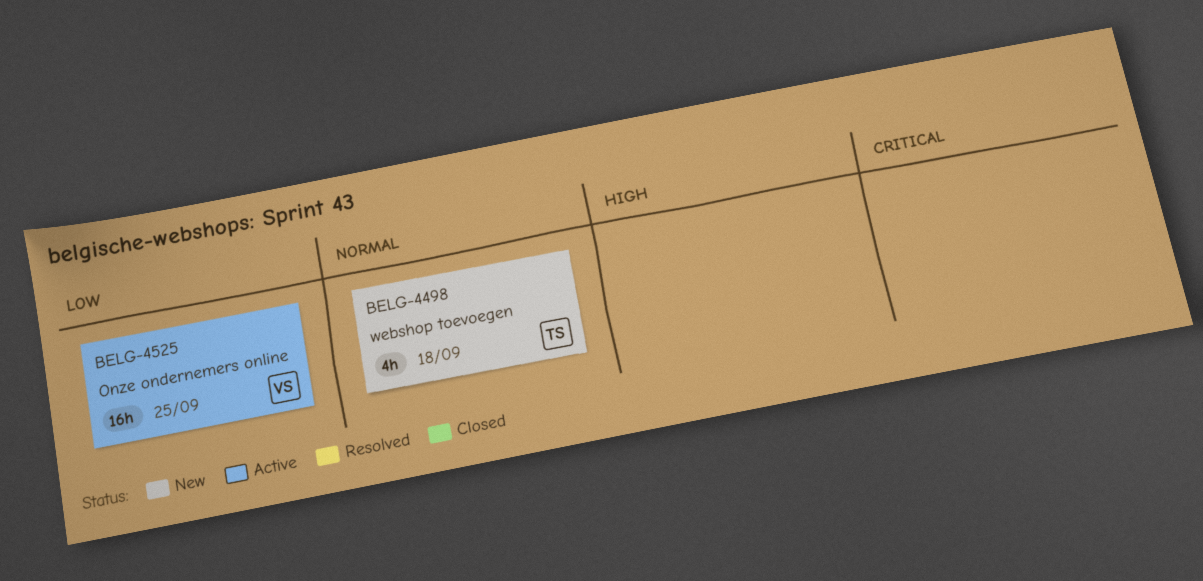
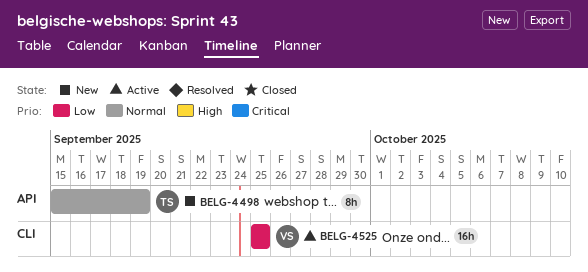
BELG-4498, estimate: 4h -> 8h
BELG-4498, due: Sep 18 -> Sep 19

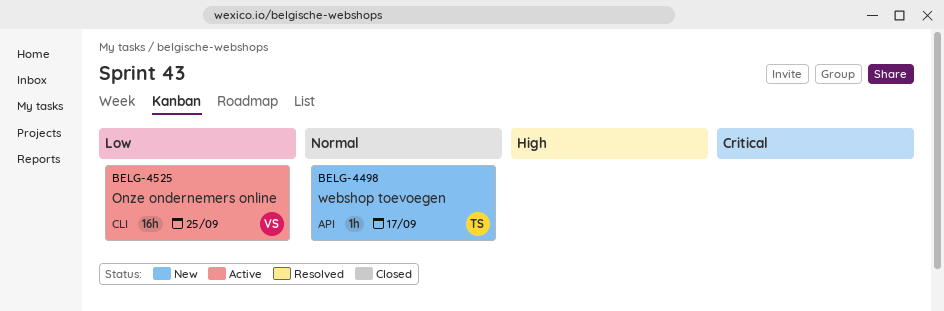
BELG-4498, estimate: 8h -> 1h
BELG-4498, due: Sep 19 -> Sep 17

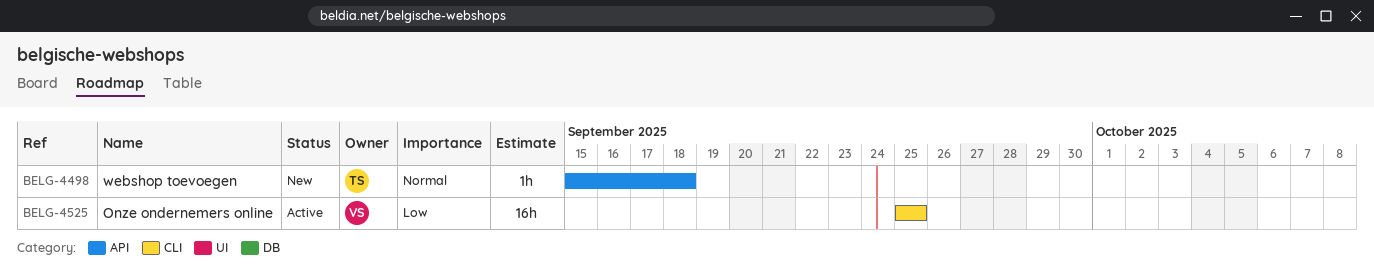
BELG-4498, due: Sep 17 -> Sep 18

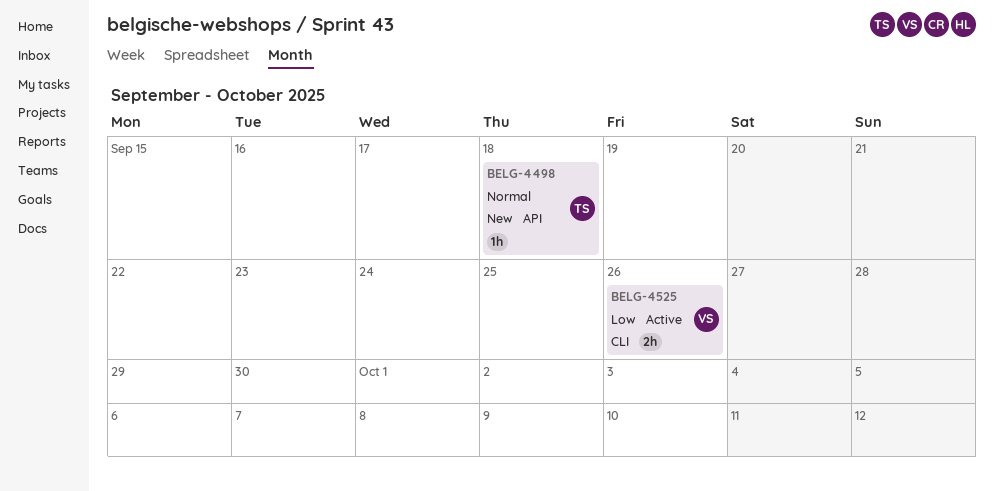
BELG-4525, estimate: 16h -> 2h
BELG-4525, due: Sep 25 -> Sep 26

